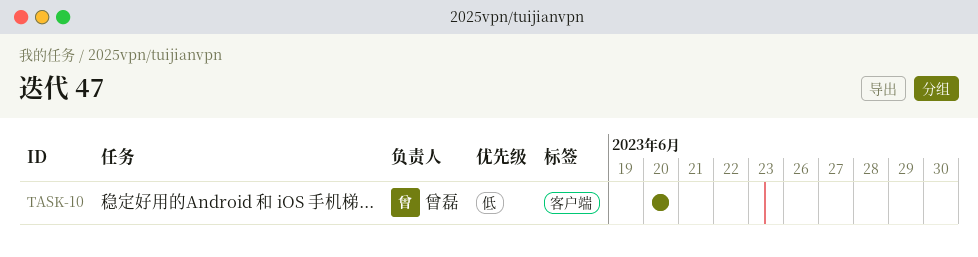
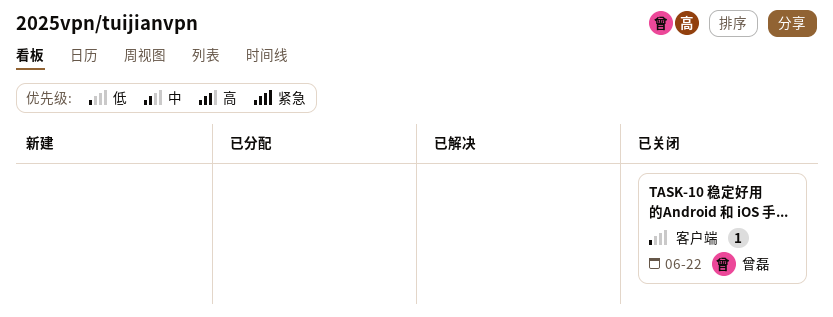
TASK-10, due: Jun 20 -> Jun 22

